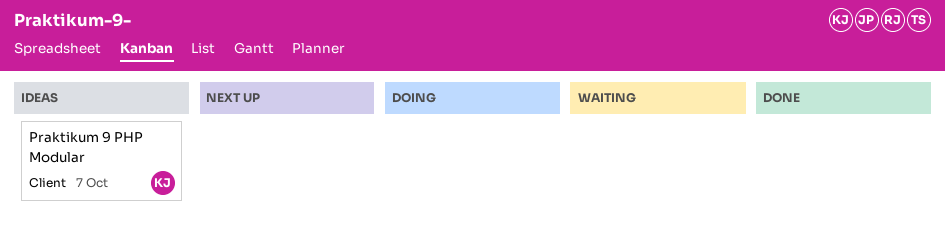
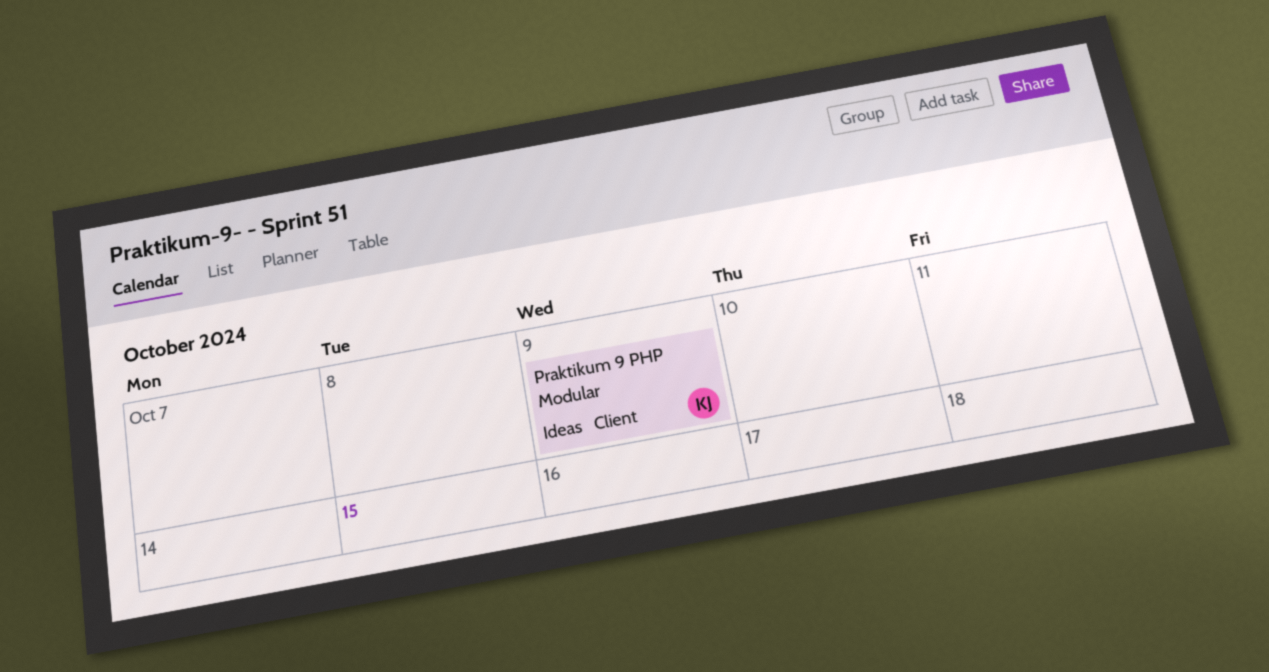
Praktikum 9 PHP Modular, due: Oct 7 -> Oct 9

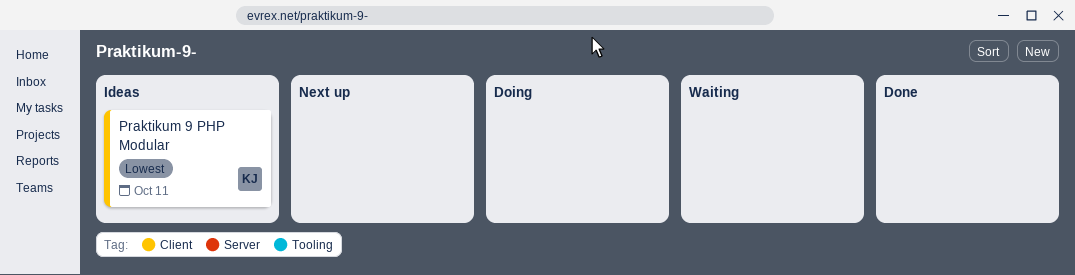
Praktikum 9 PHP Modular, due: Oct 9 -> Oct 11

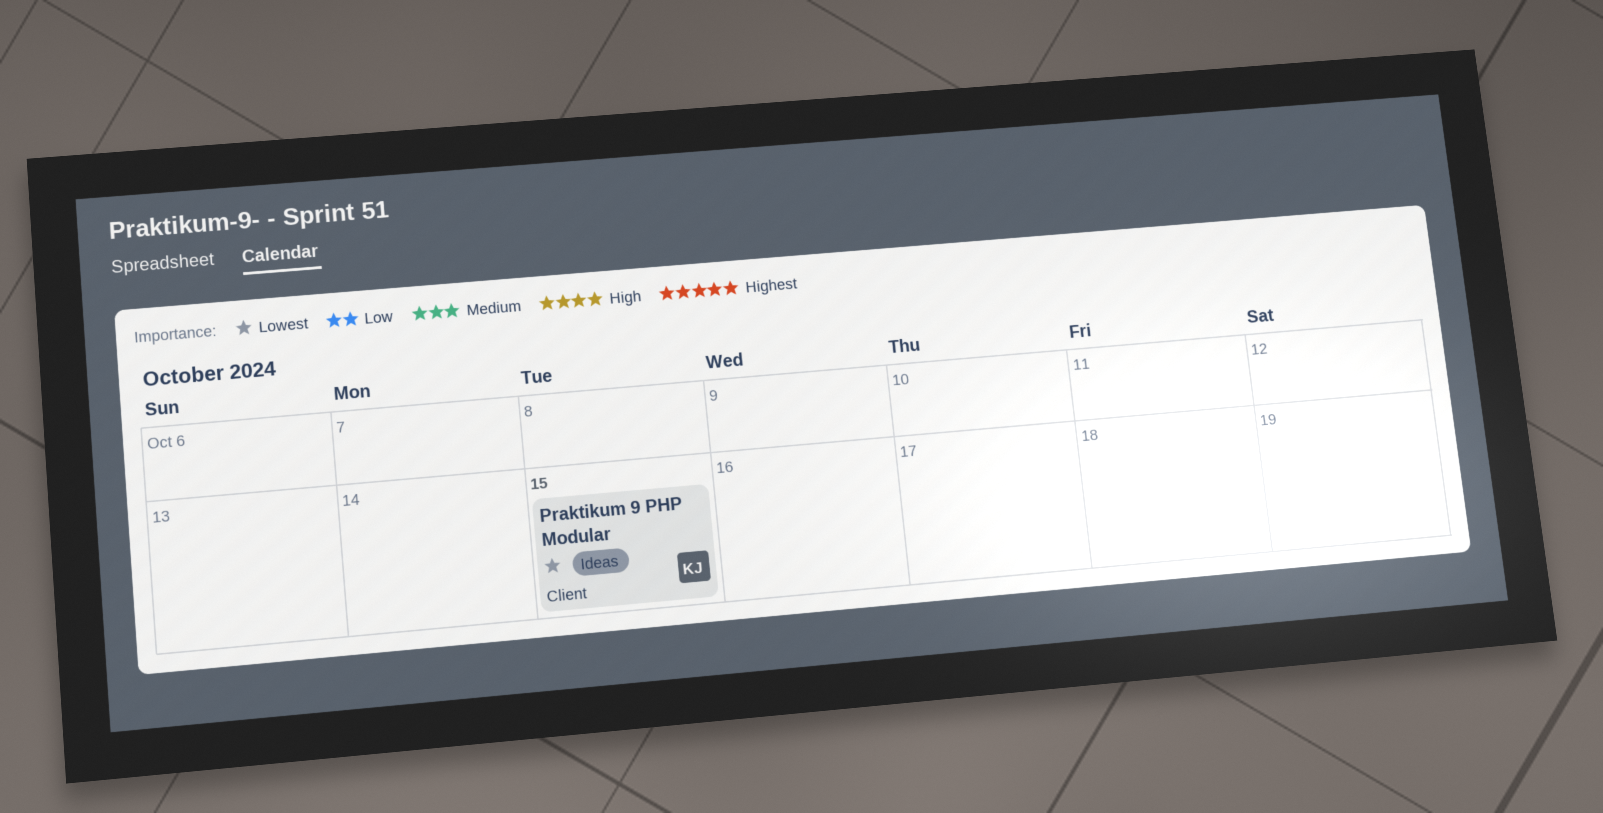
Praktikum 9 PHP Modular, due: Oct 11 -> Oct 15

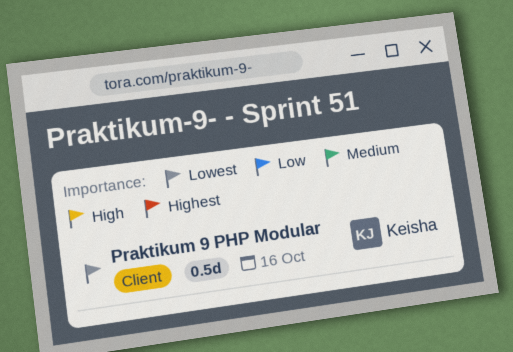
Praktikum 9 PHP Modular, due: Oct 15 -> Oct 16

